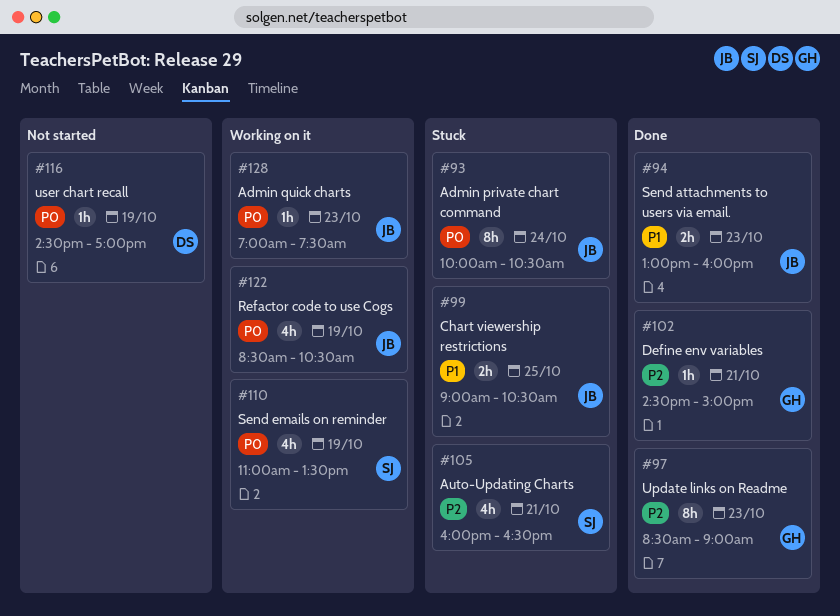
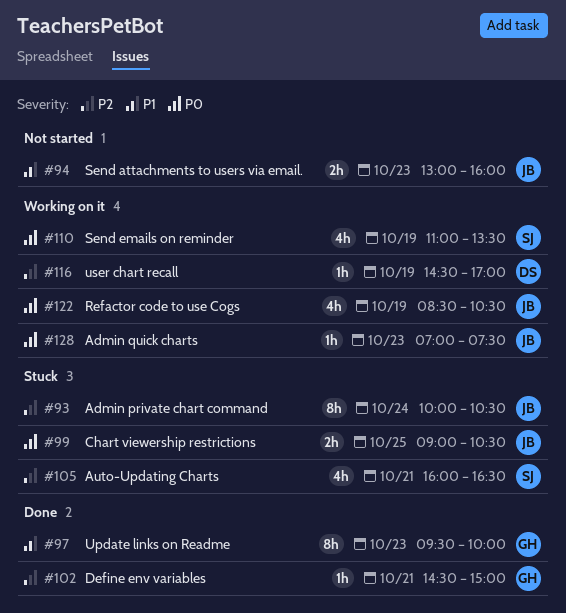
#93, priority: P0 -> P2
#94, status: Done -> Not started
#97, priority: P2 -> P1
#97, begins: 08:30 -> 09:30
#97, ends: 09:00 -> 10:00
#99, priority: P1 -> P0
#116, status: Not started -> Working on it
#116, priority: P0 -> P2

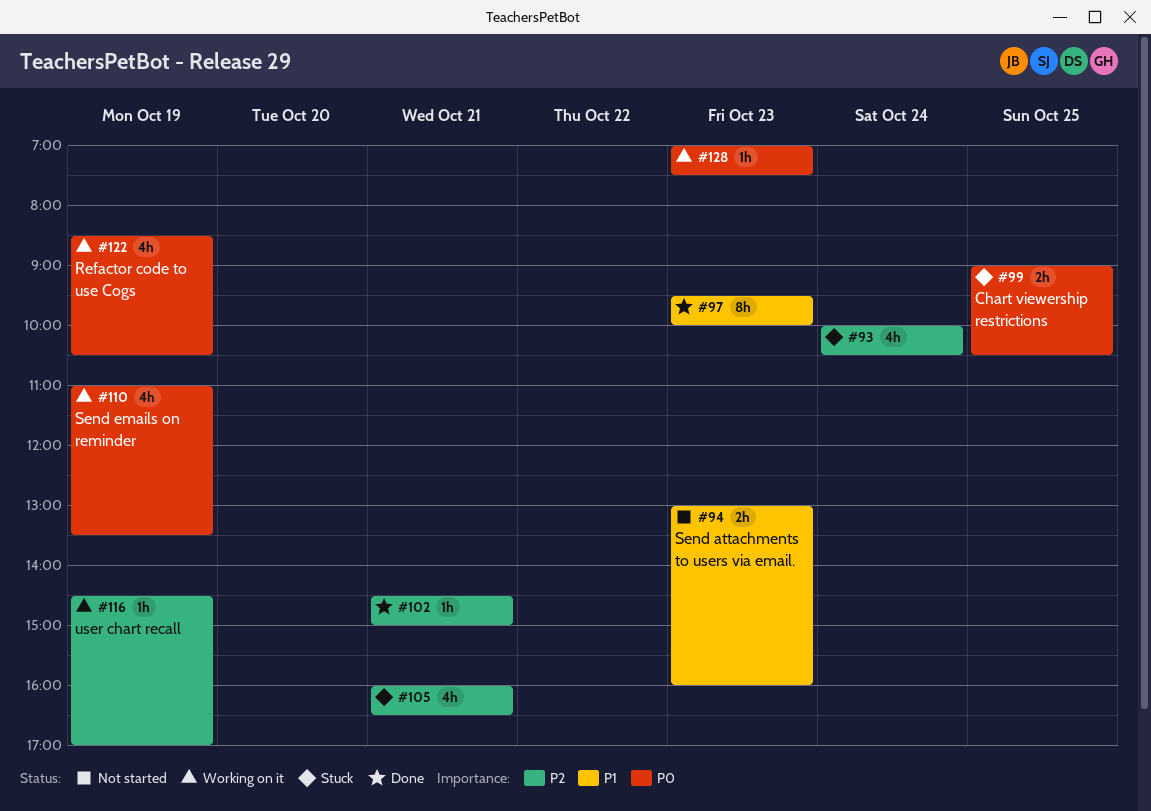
#93, estimate: 8h -> 4h

